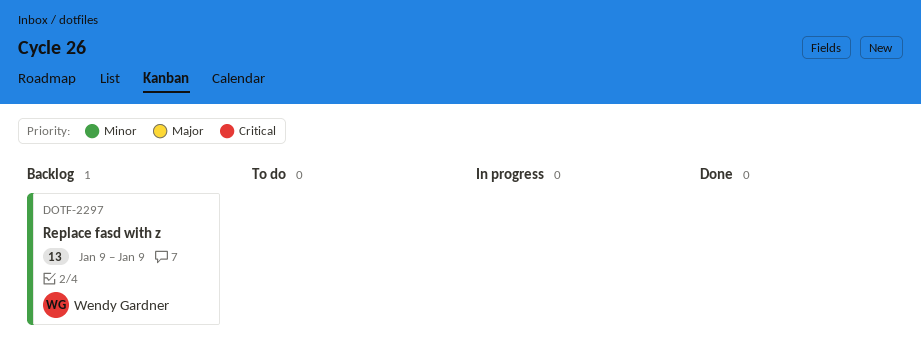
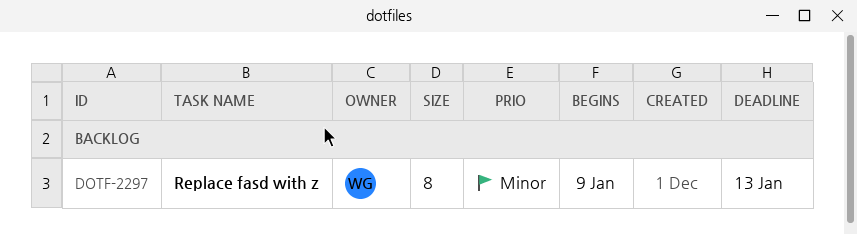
DOTF-2297, estimate: 13 -> 8
DOTF-2297, due: Jan 9 -> Jan 13

